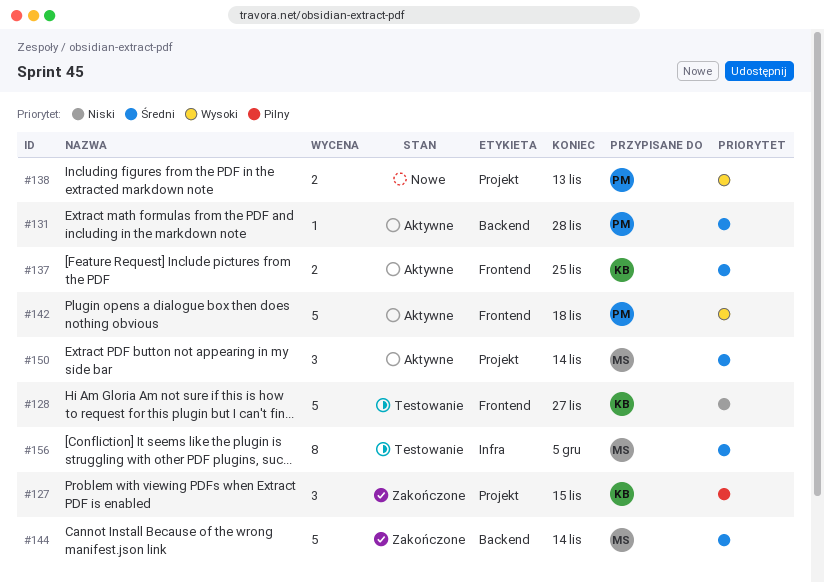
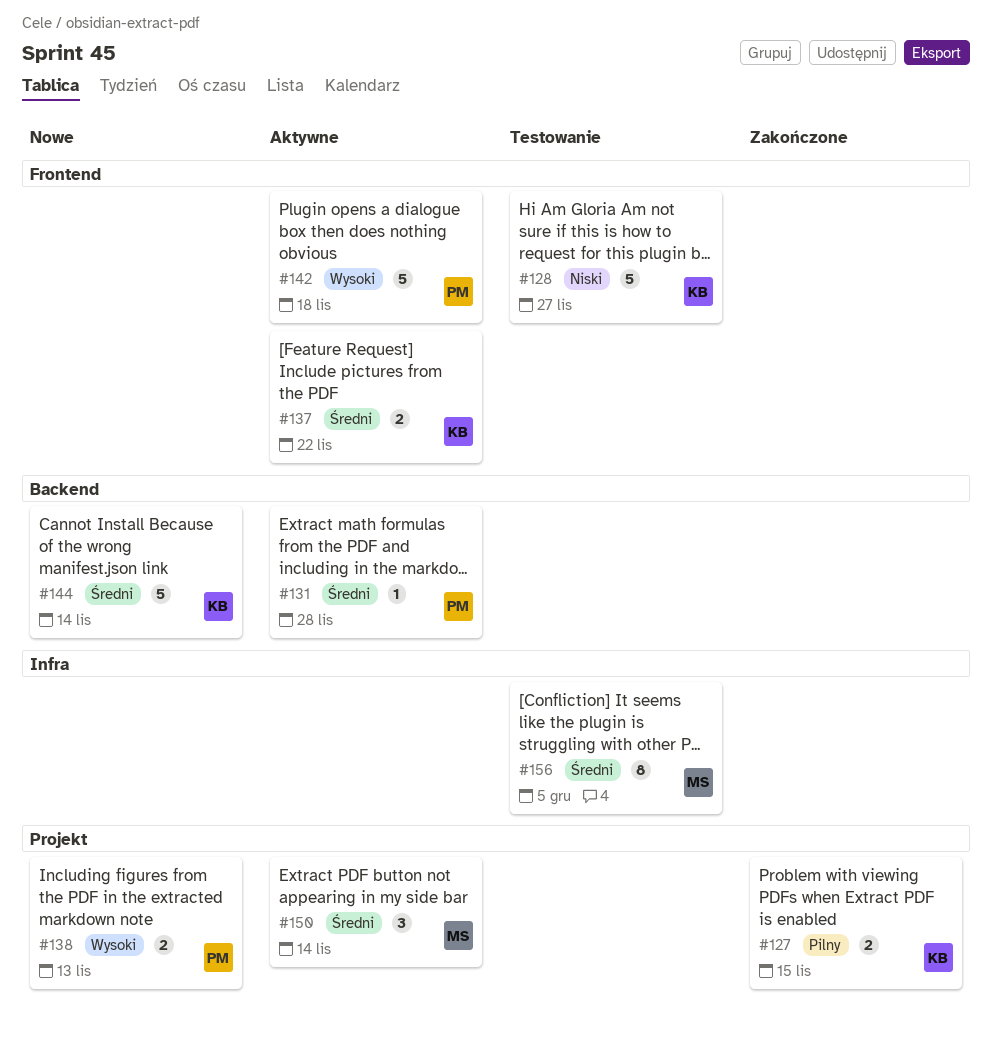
#127, estimate: 3 -> 2
#137, due: Nov 25 -> Nov 22
#144, status: Zakończone -> Nowe
#144, owner: MS -> KB

